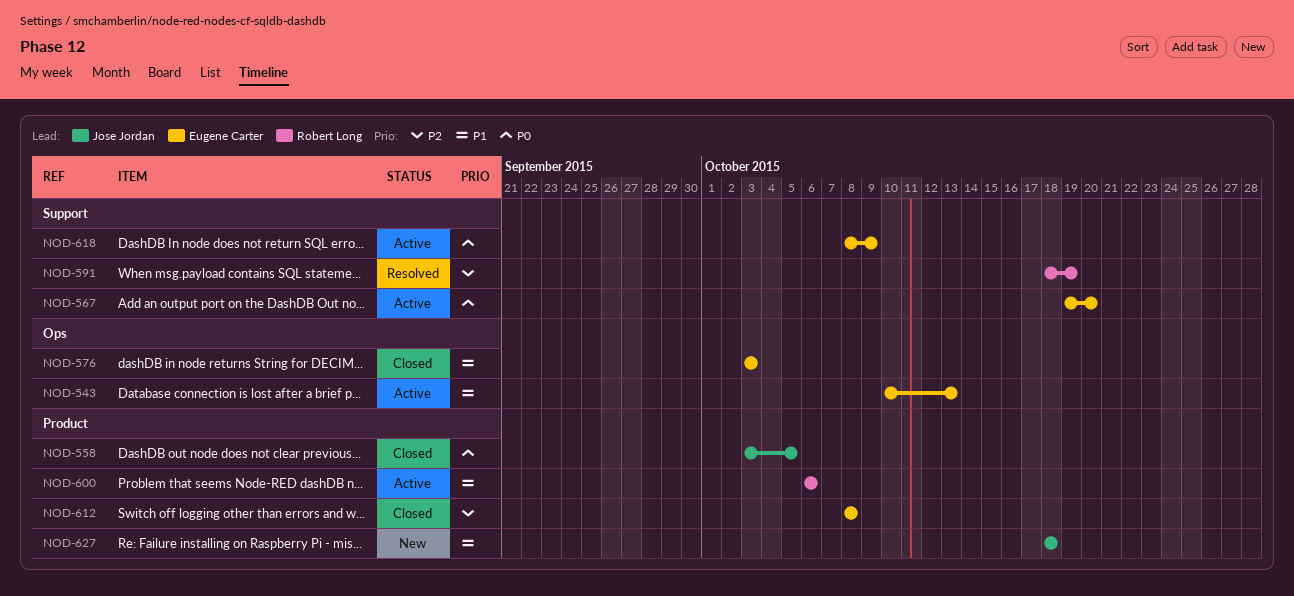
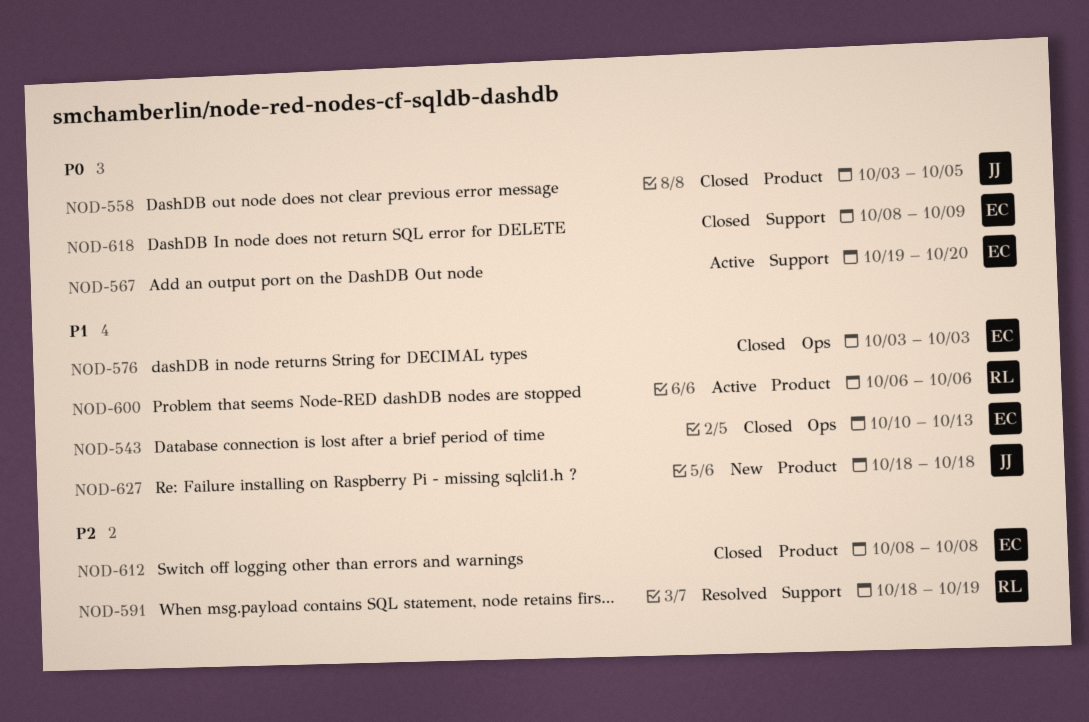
NOD-543, status: Active -> Closed
NOD-618, status: Active -> Closed

